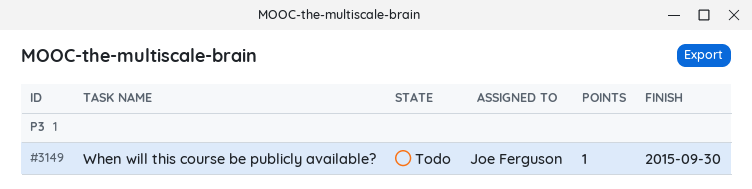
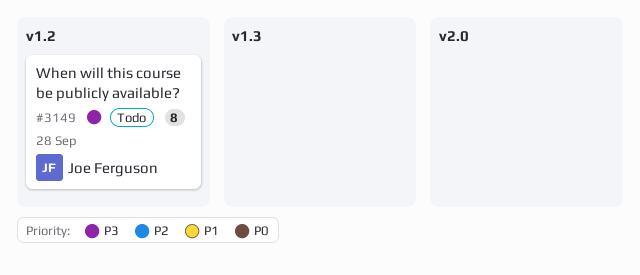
#3149, estimate: 1 -> 8
#3149, due: Sep 30 -> Sep 28

